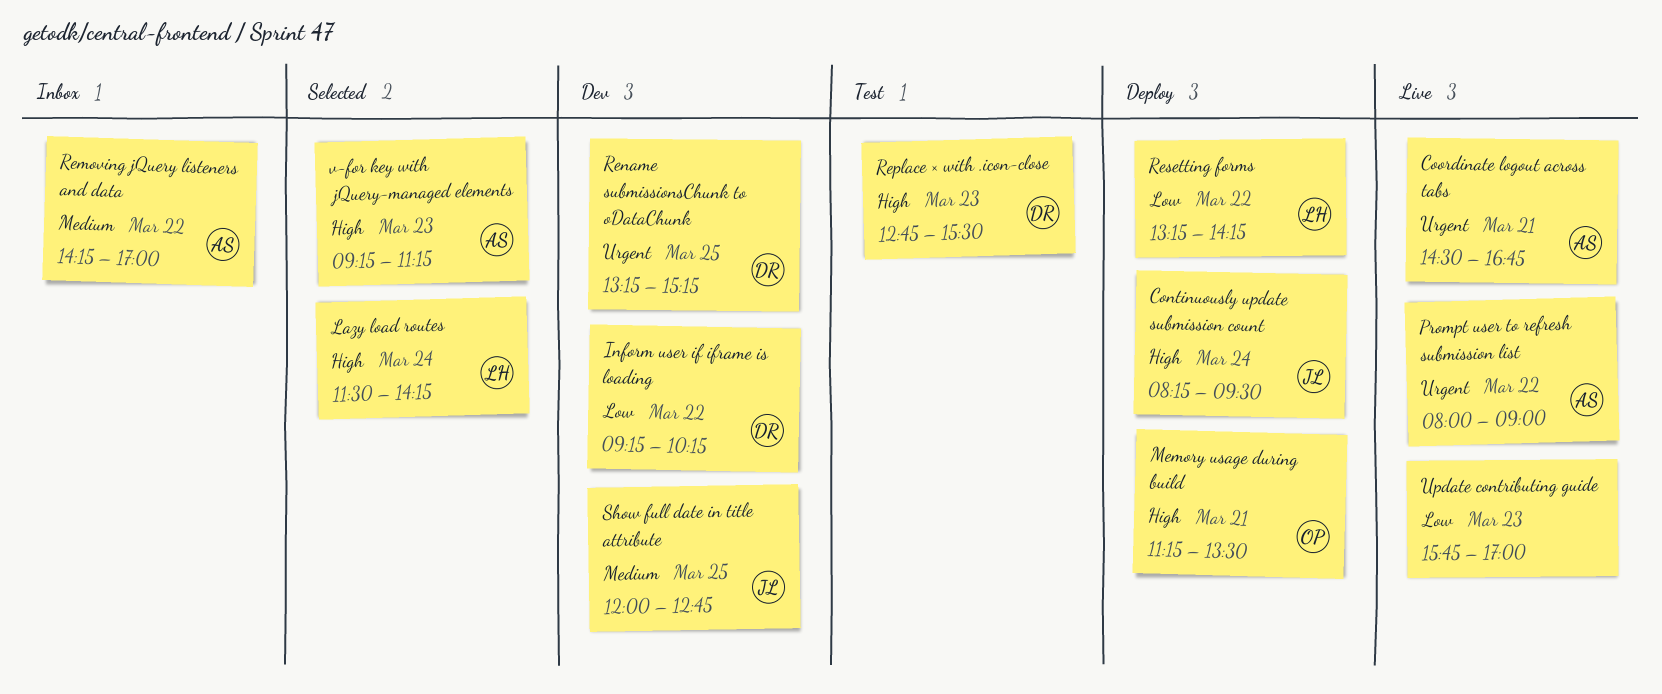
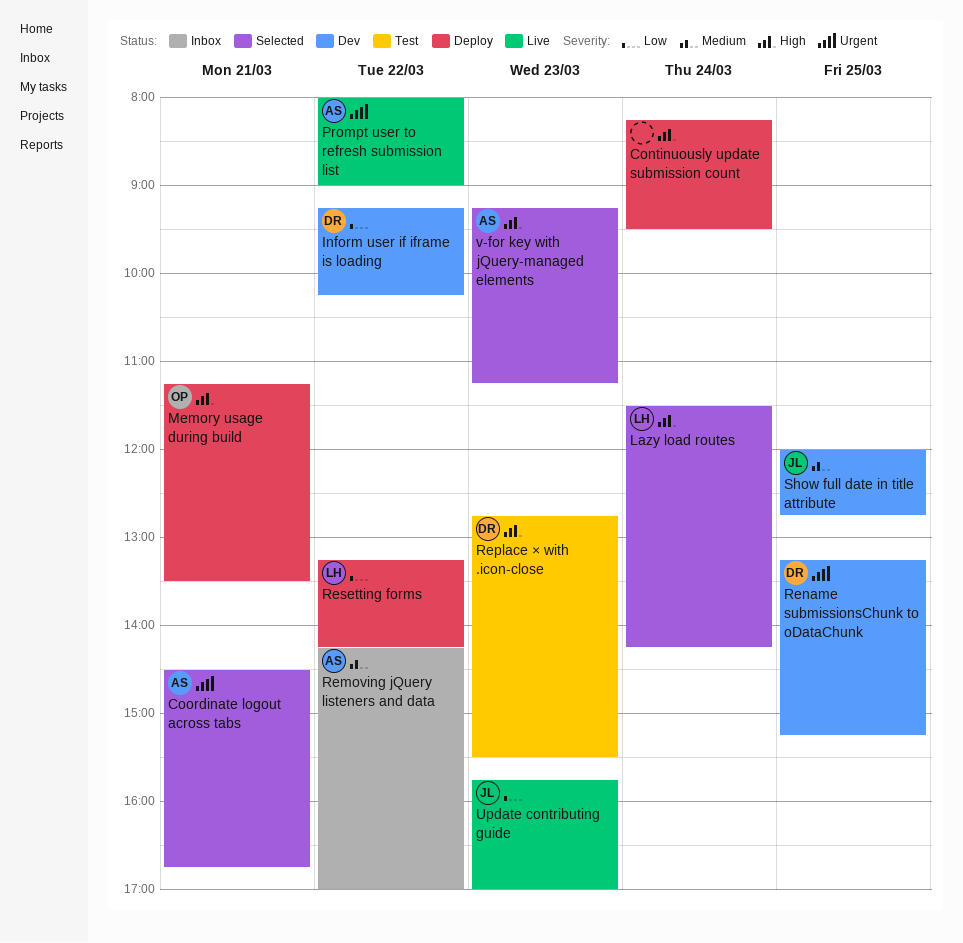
Continuously update submission count, owner: JL -> none
Coordinate logout across tabs, status: Live -> Selected
Update contributing guide, owner: none -> JL

